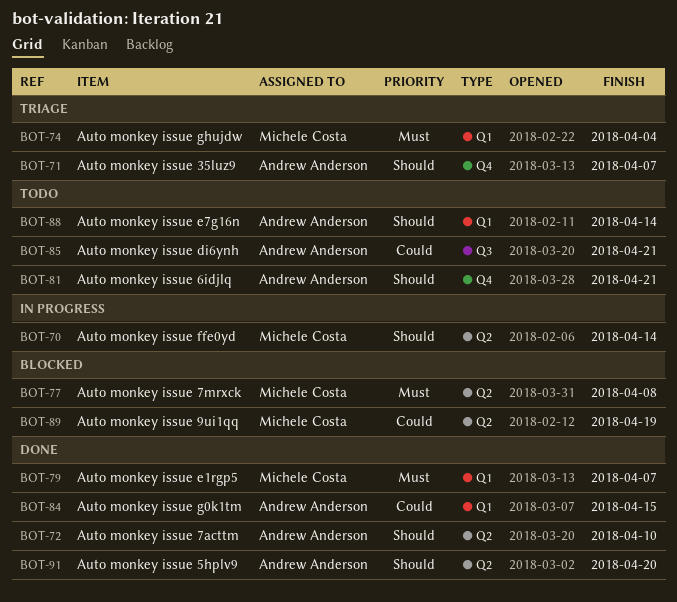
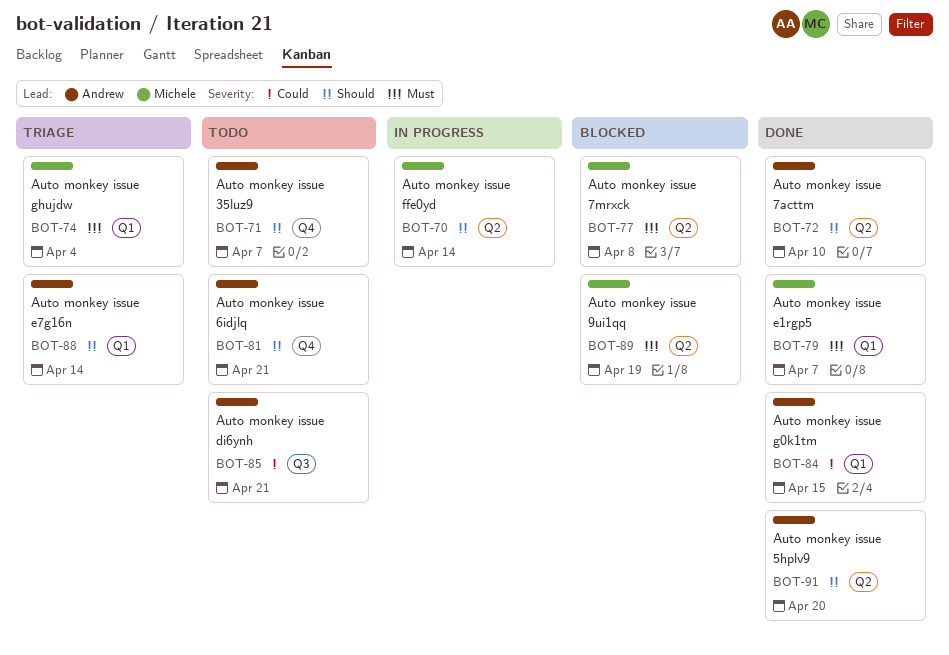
BOT-71, status: Triage -> Todo
BOT-88, status: Todo -> Triage
BOT-89, priority: Could -> Must

